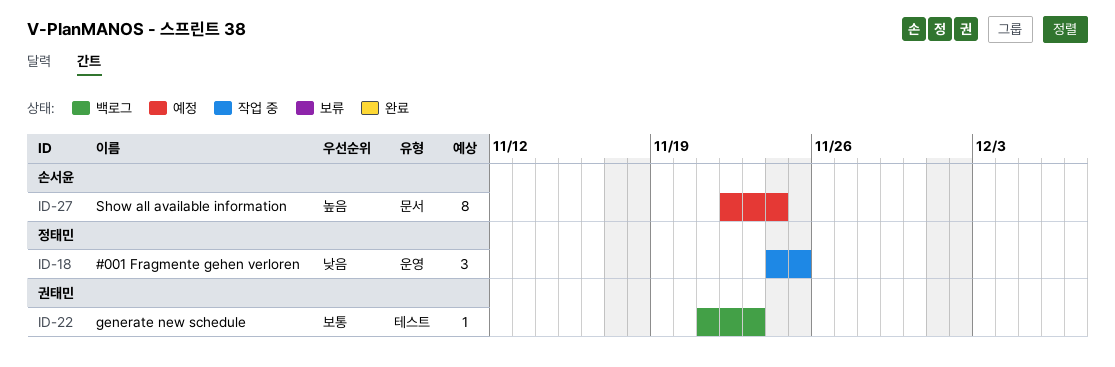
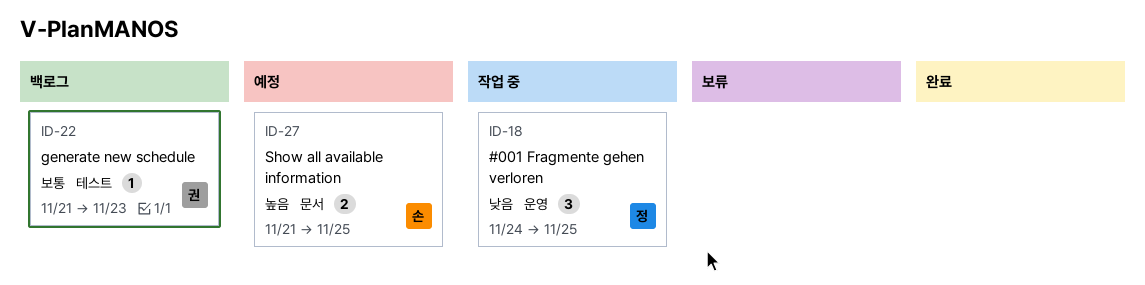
ID-27, estimate: 8 -> 2
ID-27, start: Nov 22 -> Nov 21
ID-27, due: Nov 24 -> Nov 25

